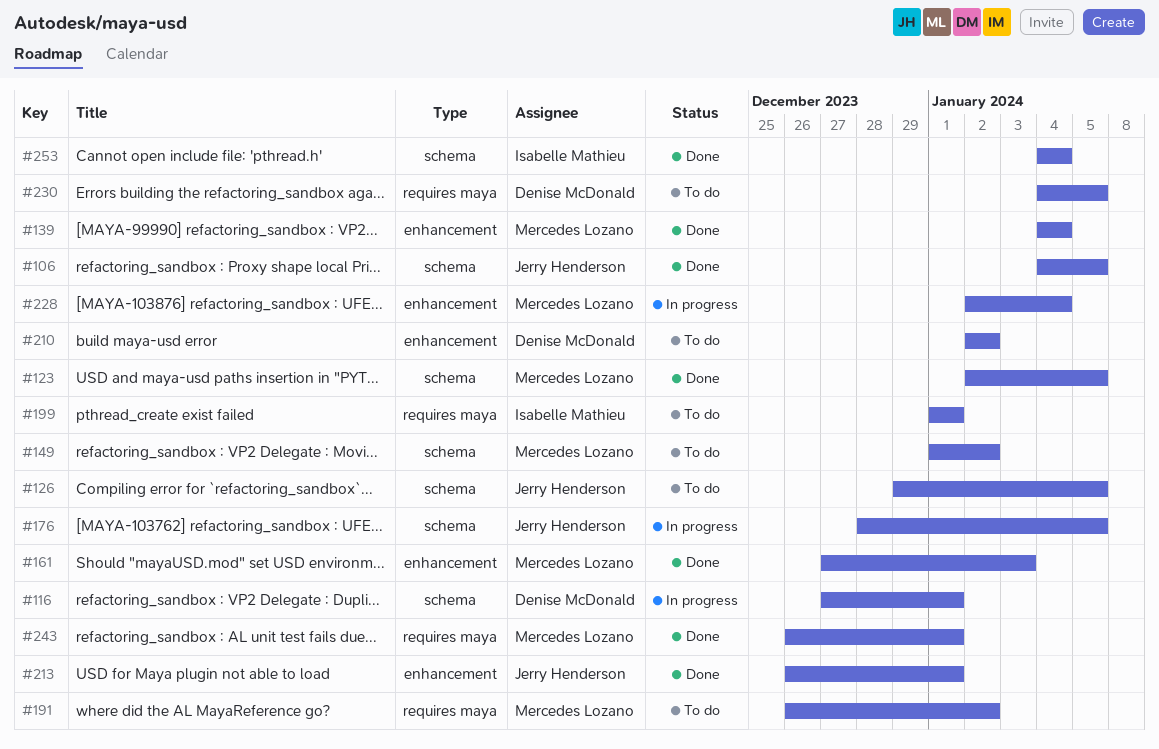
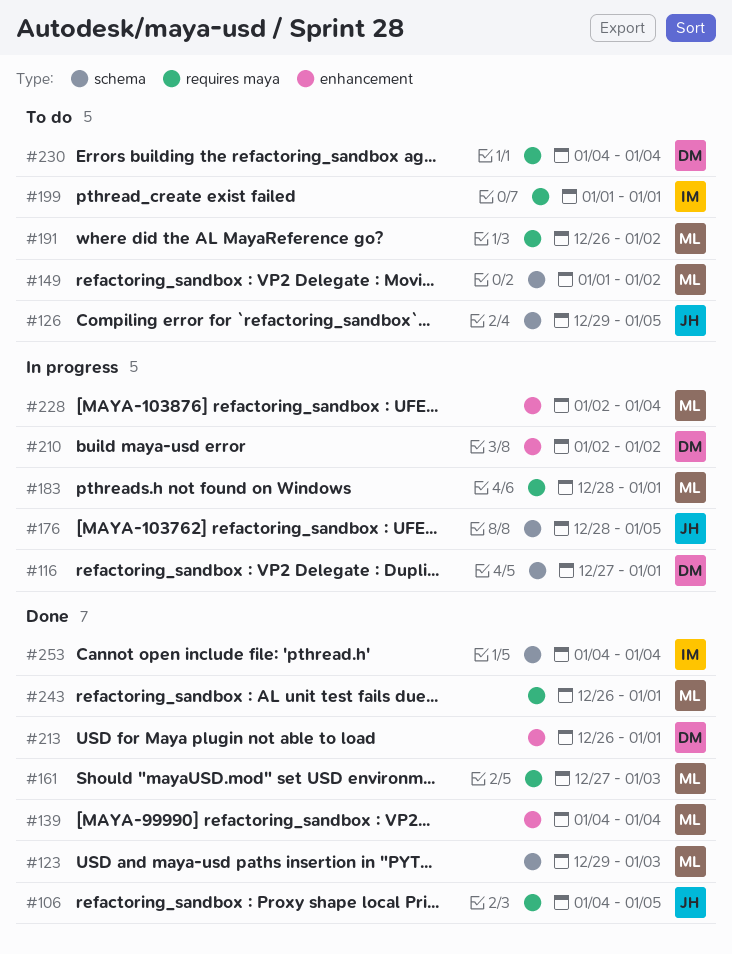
#106, label: schema -> requires maya
#123, start: Jan 2 -> Dec 29
#123, due: Jan 5 -> Jan 3
#161, label: enhancement -> requires maya
#183: none -> present
#210, status: To do -> In progress
#213, owner: Jerry Henderson -> Denise McDonald
#230, due: Jan 5 -> Jan 4

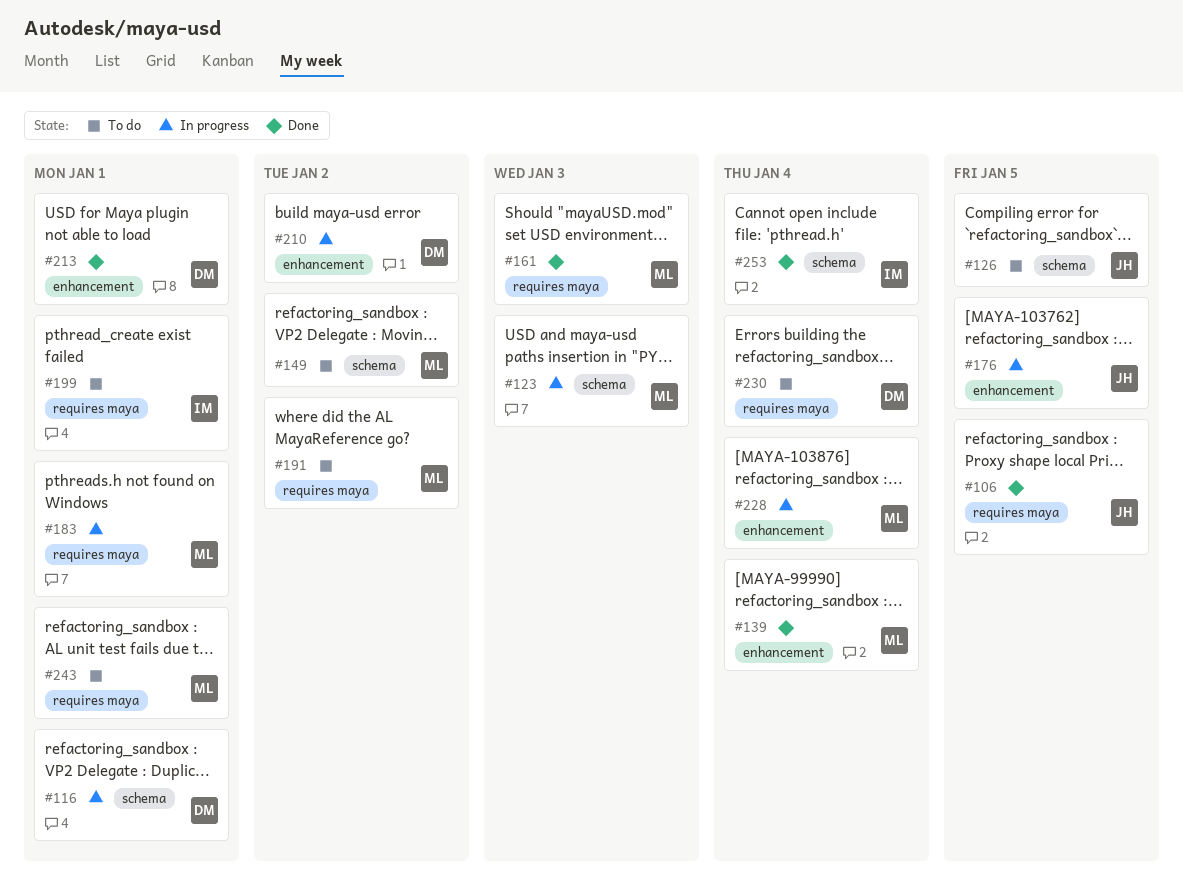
#123, status: Done -> In progress
#176, label: schema -> enhancement
#243, status: Done -> To do

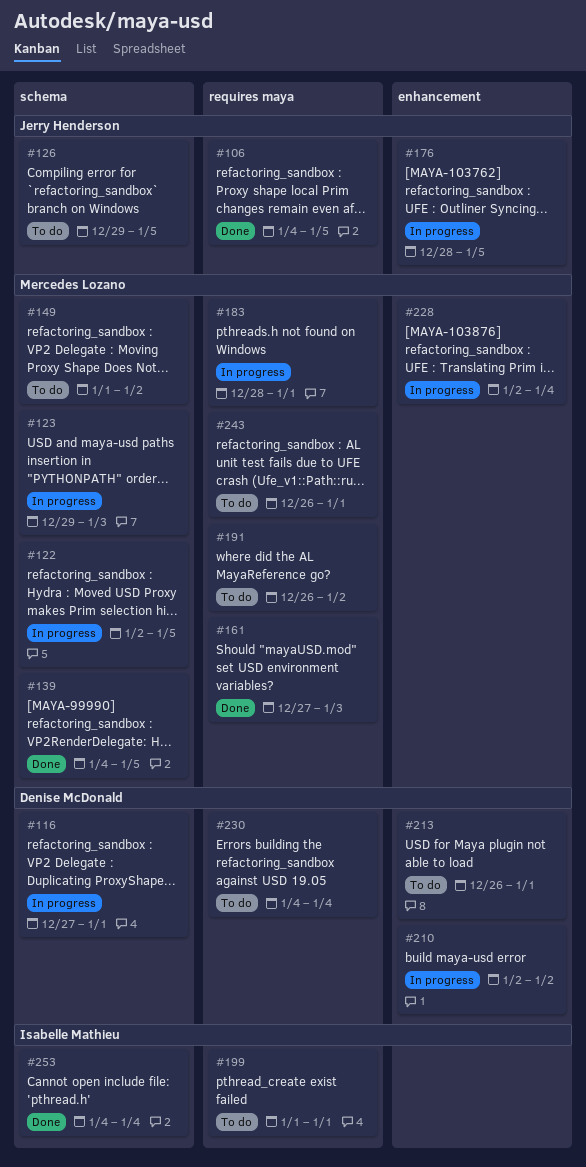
#122: none -> present
#139, label: enhancement -> schema
#139, due: Jan 4 -> Jan 5
#213, status: Done -> To do

